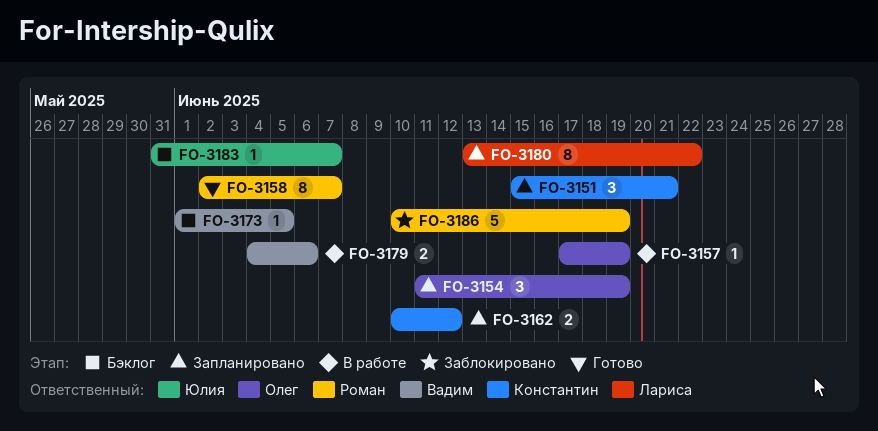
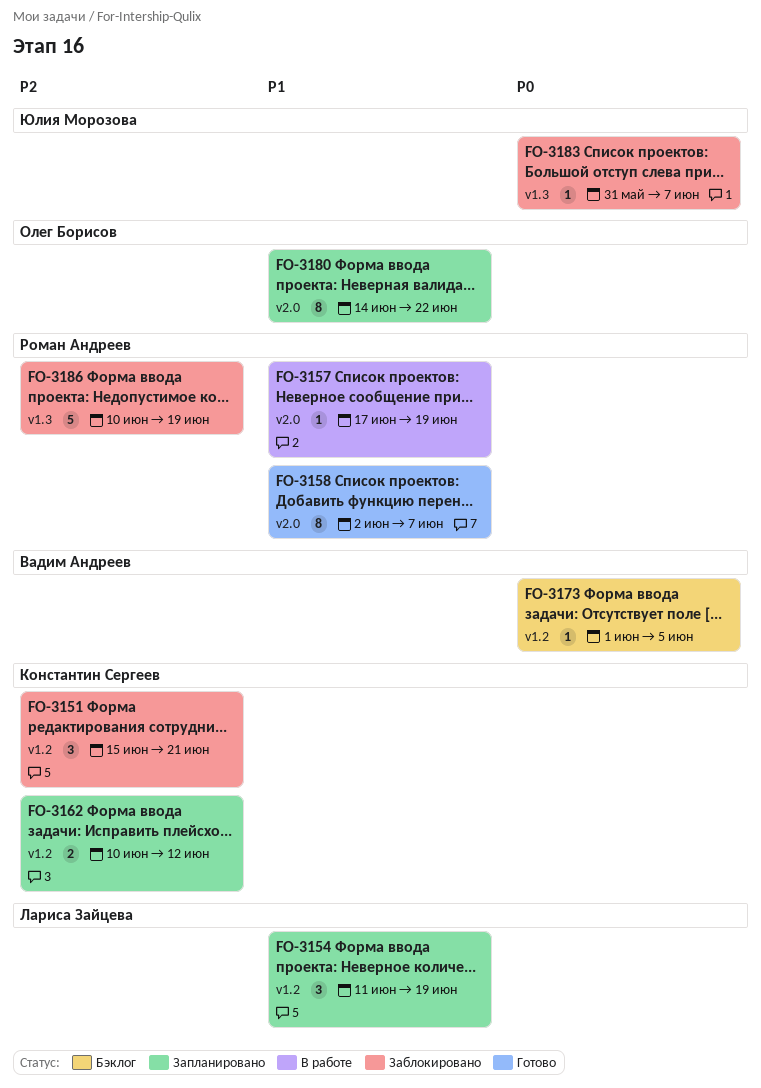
FO-3151, status: Запланировано -> Заблокировано
FO-3154, owner: Олег Борисов -> Лариса Зайцева
FO-3157, owner: Олег Борисов -> Роман Андреев
FO-3179: present -> none
FO-3180, owner: Лариса Зайцева -> Олег Борисов
FO-3180, start: Jun 13 -> Jun 14
FO-3183, status: Бэклог -> Заблокировано

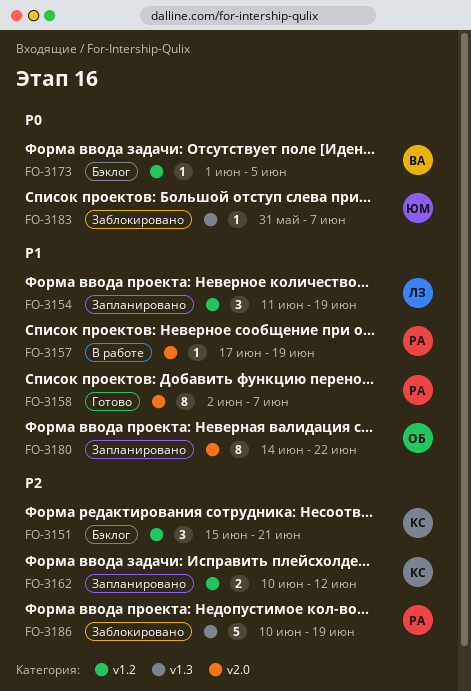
FO-3151, status: Заблокировано -> Бэклог

